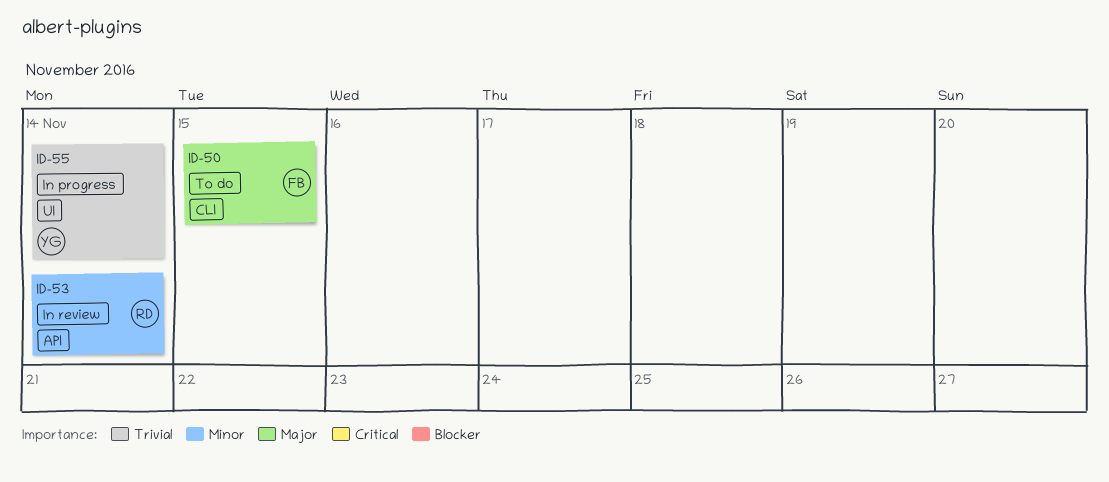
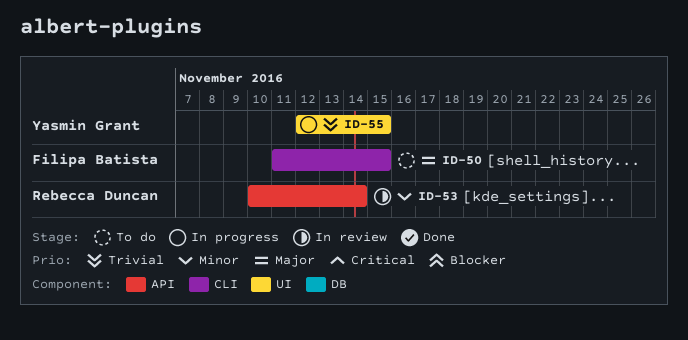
ID-55, due: Nov 14 -> Nov 15

